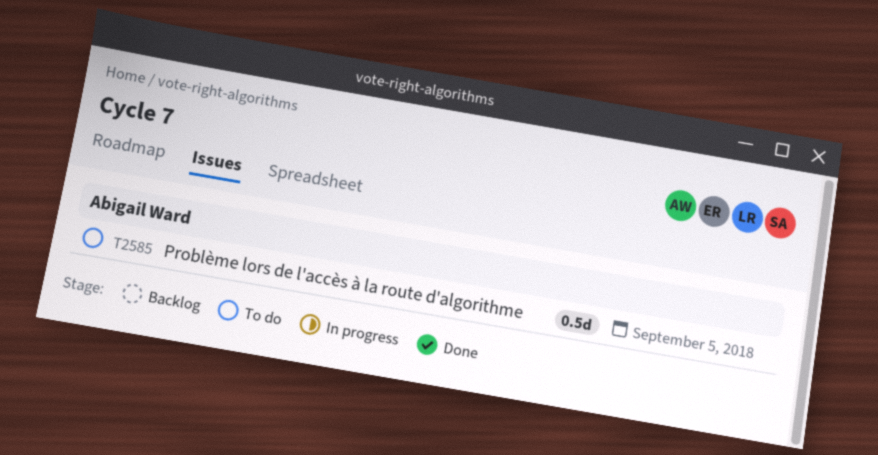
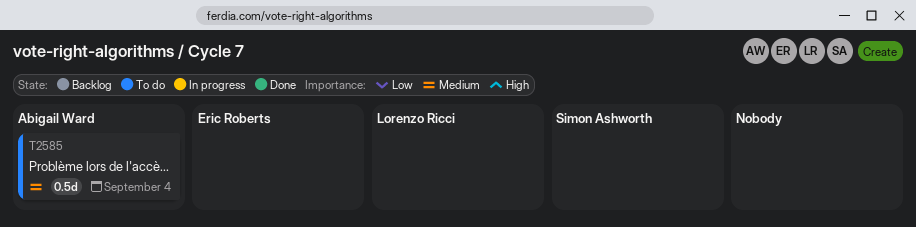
T2585, due: Sep 5 -> Sep 4

